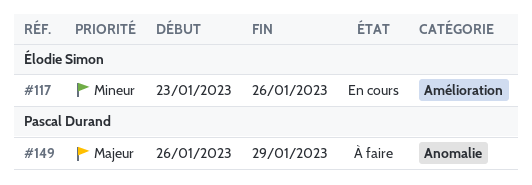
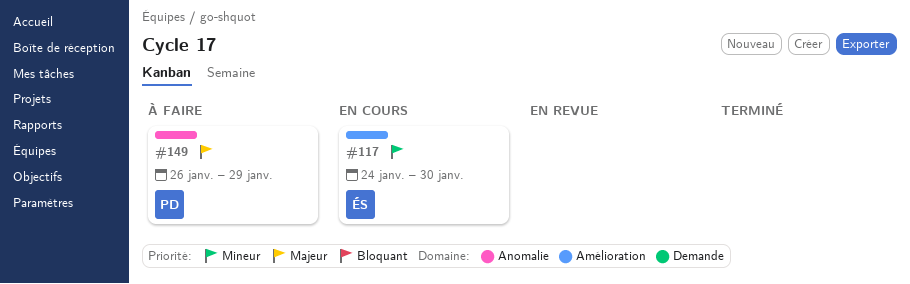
#117, start: Jan 23 -> Jan 24
#117, due: Jan 26 -> Jan 30

